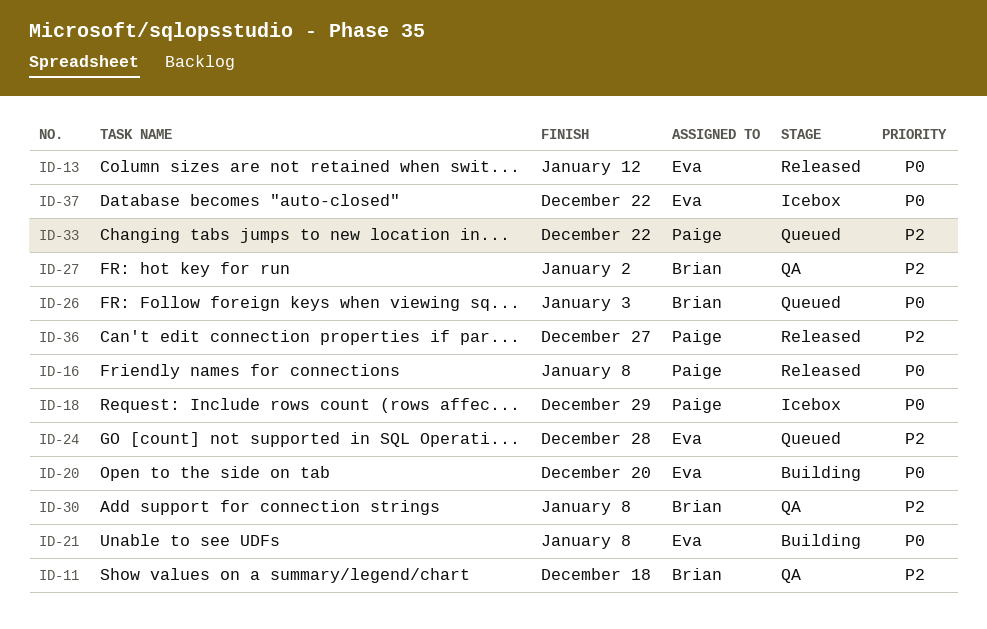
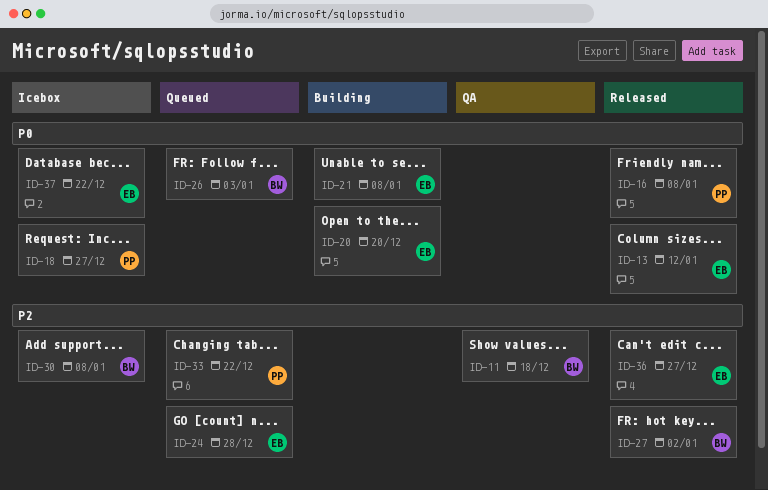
ID-18, due: Dec 29 -> Dec 27
ID-27, status: QA -> Released
ID-30, status: QA -> Icebox
ID-36, owner: Paige -> Eva

